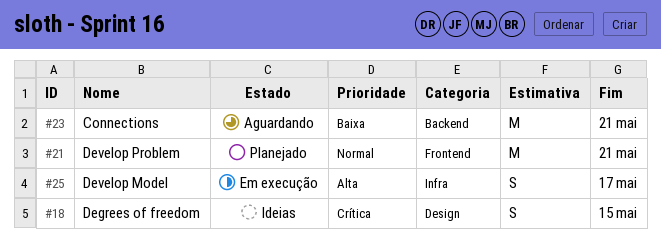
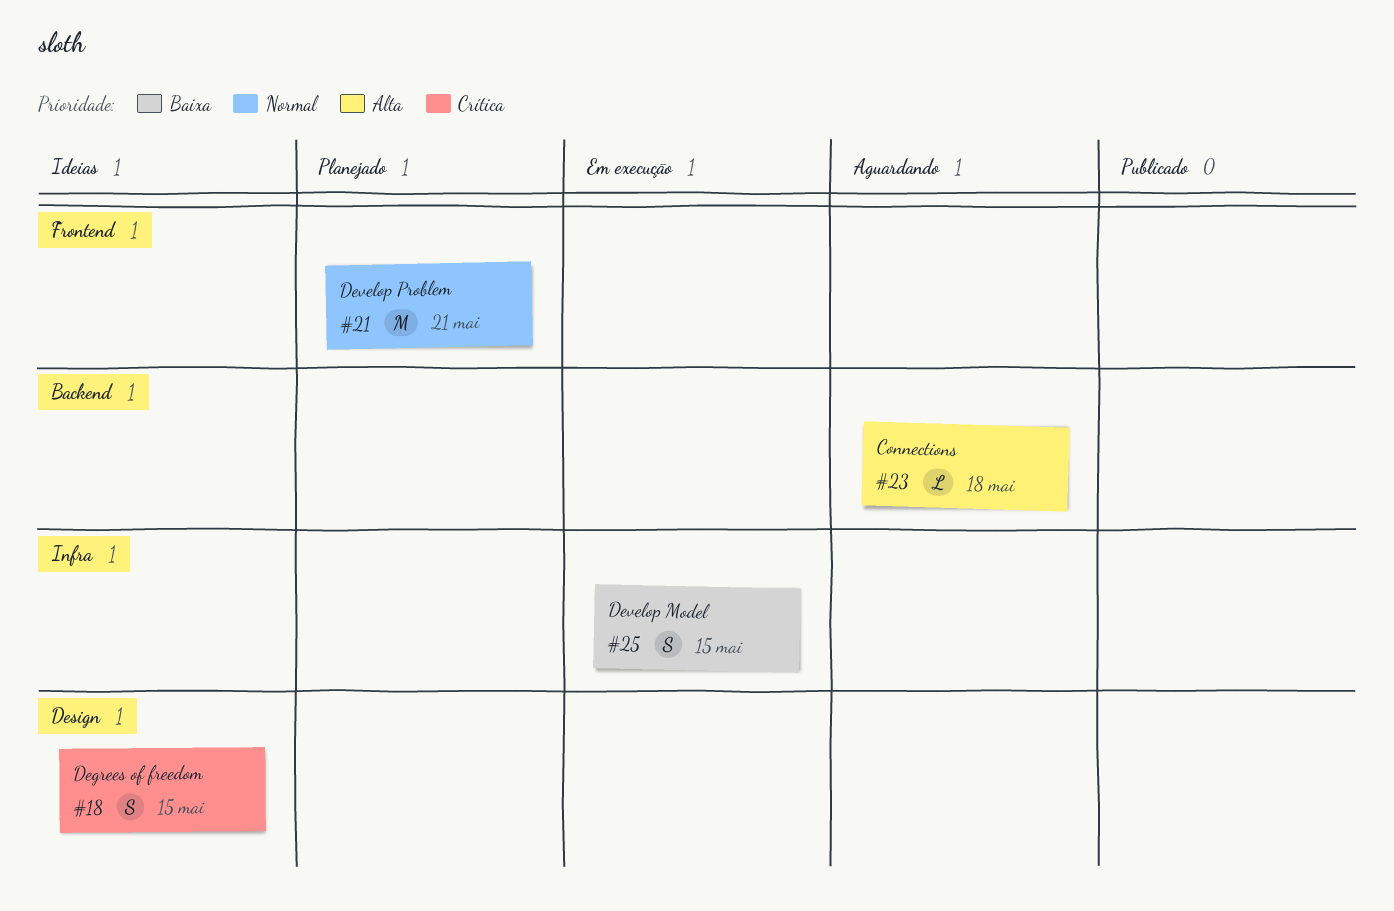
#23, priority: Baixa -> Alta
#23, estimate: M -> L
#23, due: May 21 -> May 18
#25, priority: Alta -> Baixa
#25, due: May 17 -> May 15

